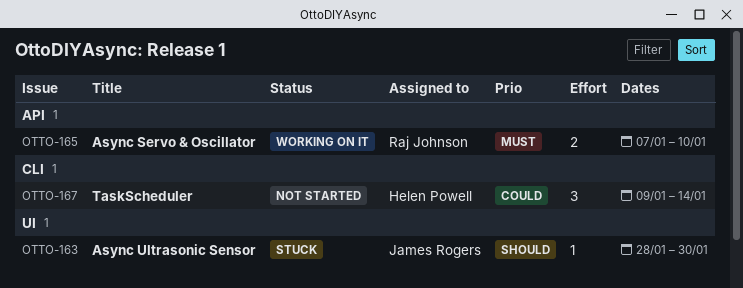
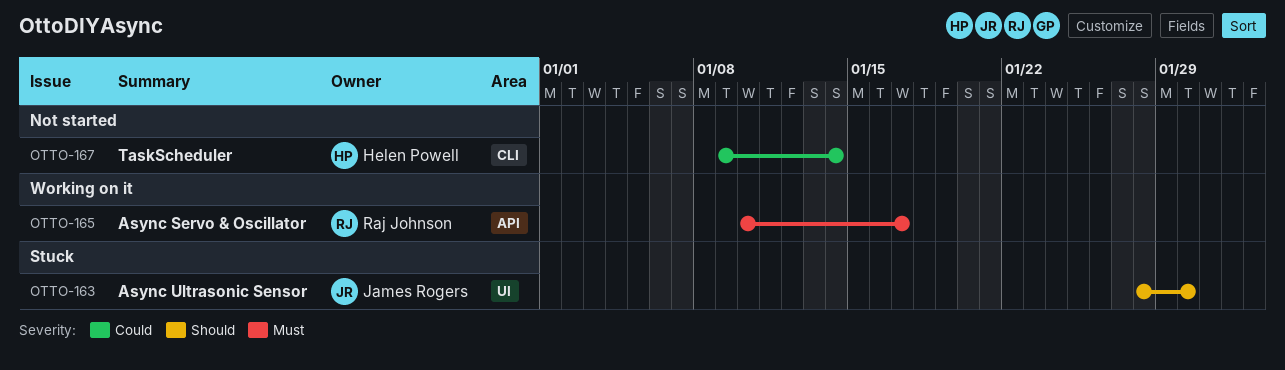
OTTO-165, start: Jan 7 -> Jan 10
OTTO-165, due: Jan 10 -> Jan 17

